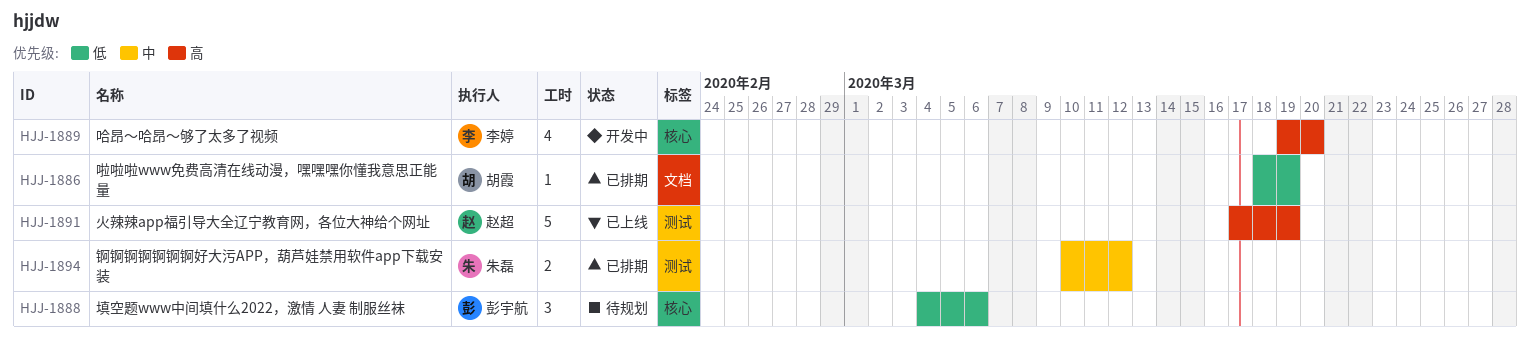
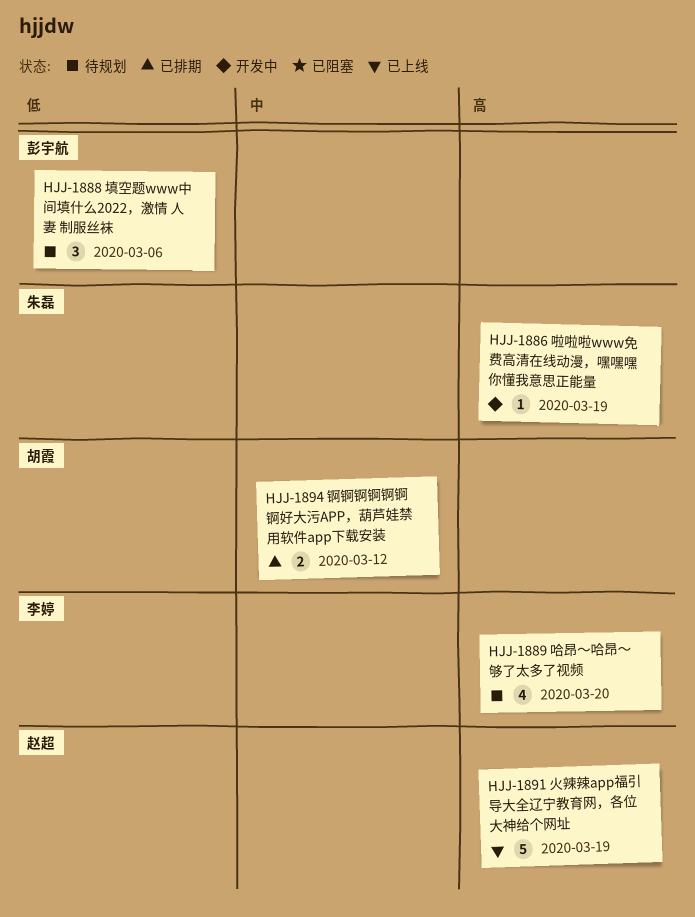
HJJ-1886, status: 已排期 -> 开发中
HJJ-1886, owner: 胡霞 -> 朱磊
HJJ-1886, priority: 低 -> 高
HJJ-1889, status: 开发中 -> 待规划
HJJ-1894, owner: 朱磊 -> 胡霞

